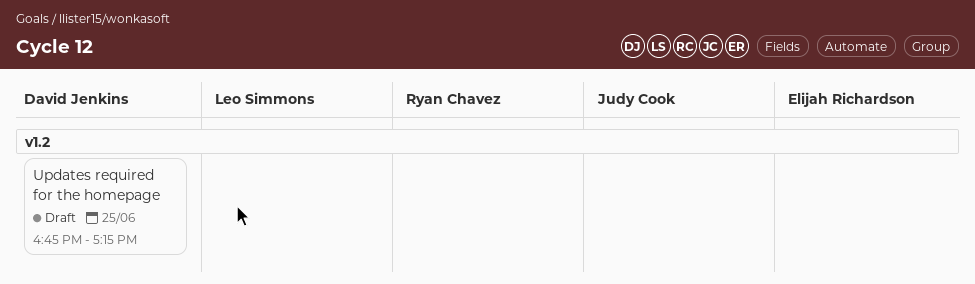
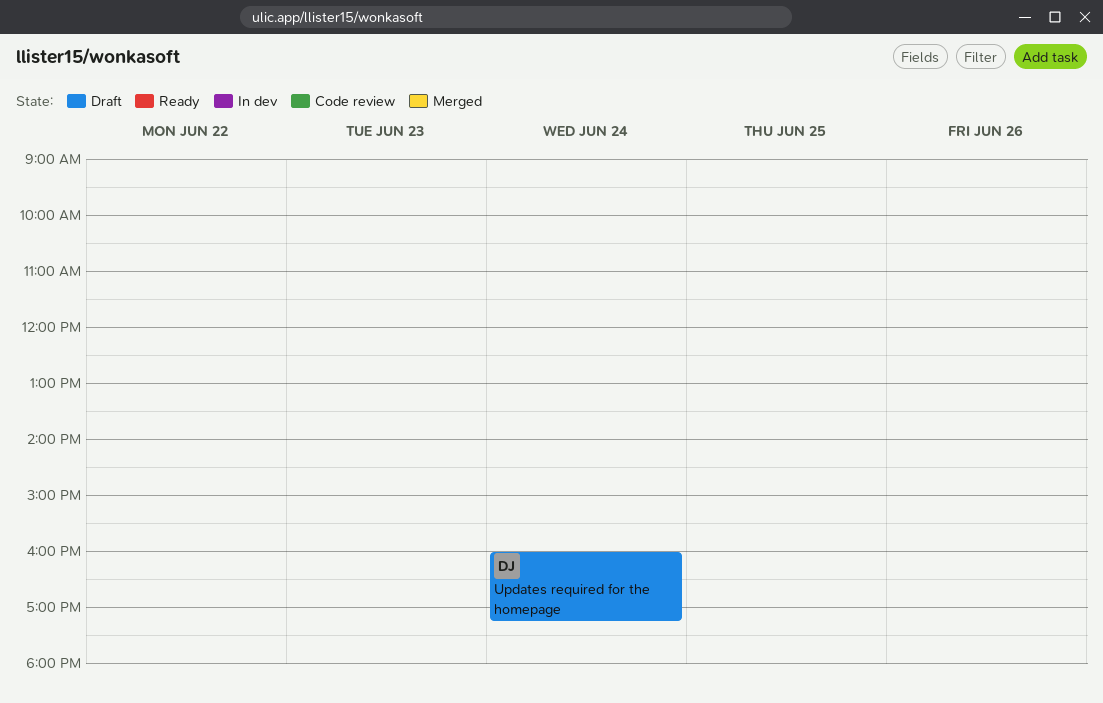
Updates required for the homepage, day: Jun 25 -> Jun 24
Updates required for the homepage, begins: 16:45 -> 16:00

